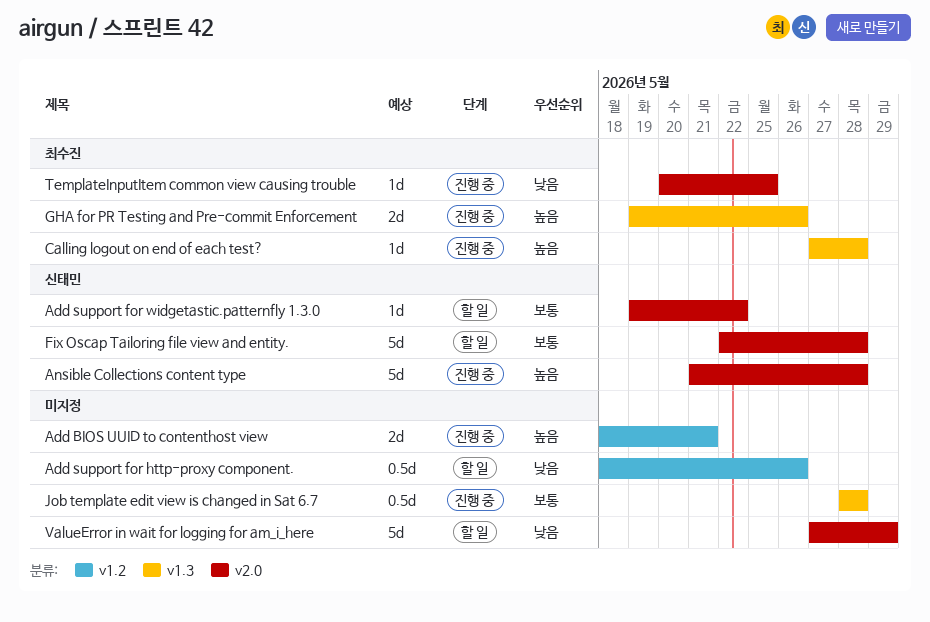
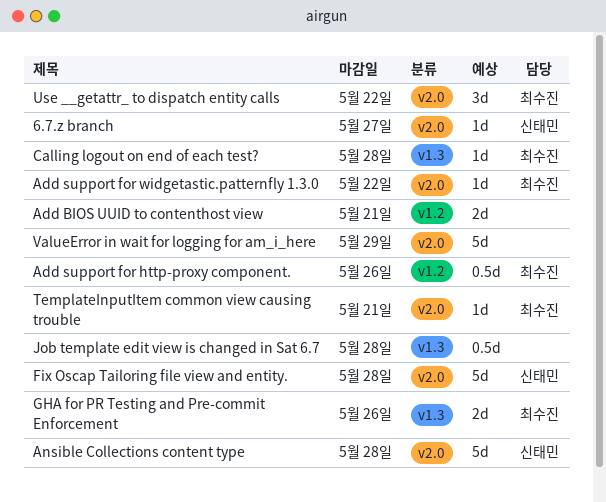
6.7.z branch: none -> present
Add support for http-proxy component., owner: none -> 최수진
Add support for widgetastic.patternfly 1.3.0, owner: 신태민 -> 최수진
TemplateInputItem common view causing trouble, due: May 25 -> May 21
Use __getattr_ to dispatch entity calls: none -> present

